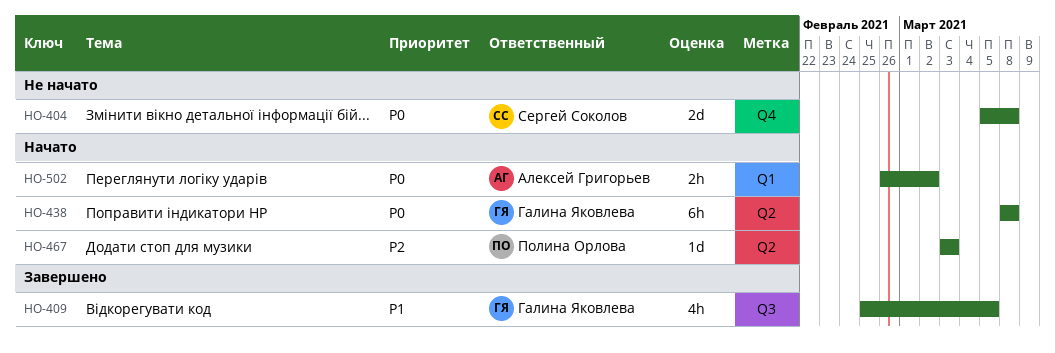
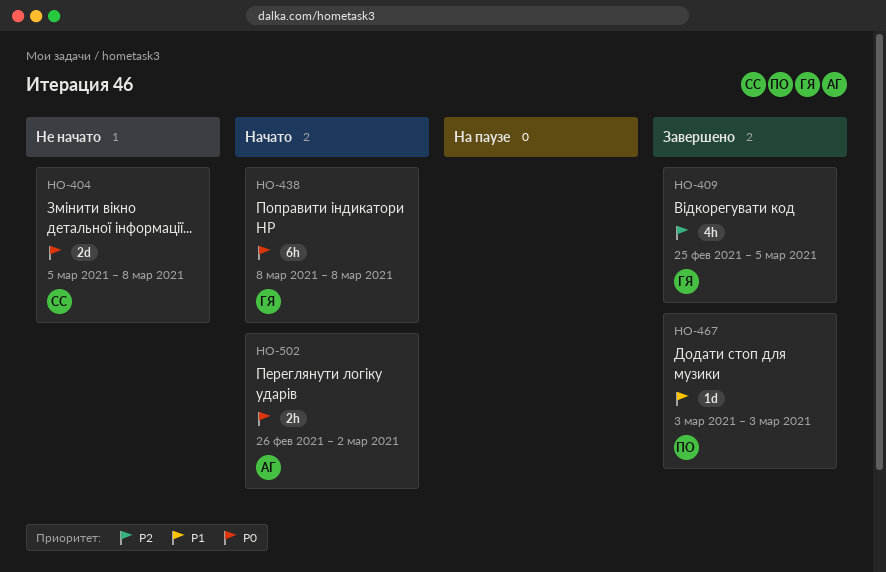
HO-409, priority: P1 -> P2
HO-467, status: Начато -> Завершено
HO-467, priority: P2 -> P1

